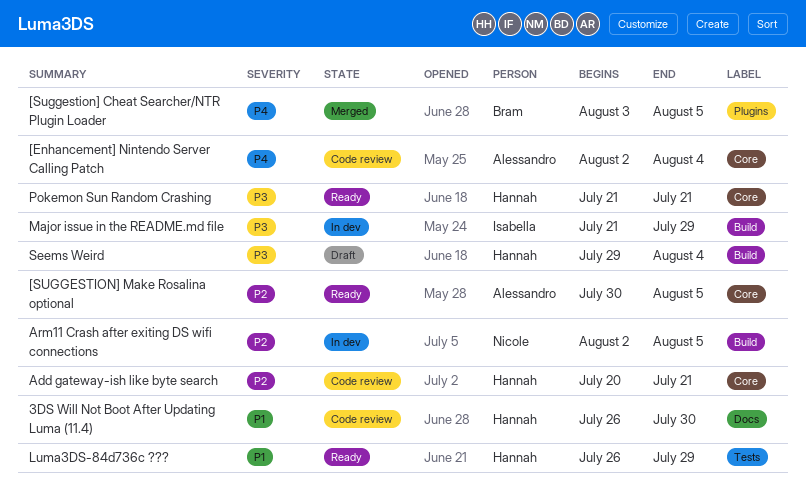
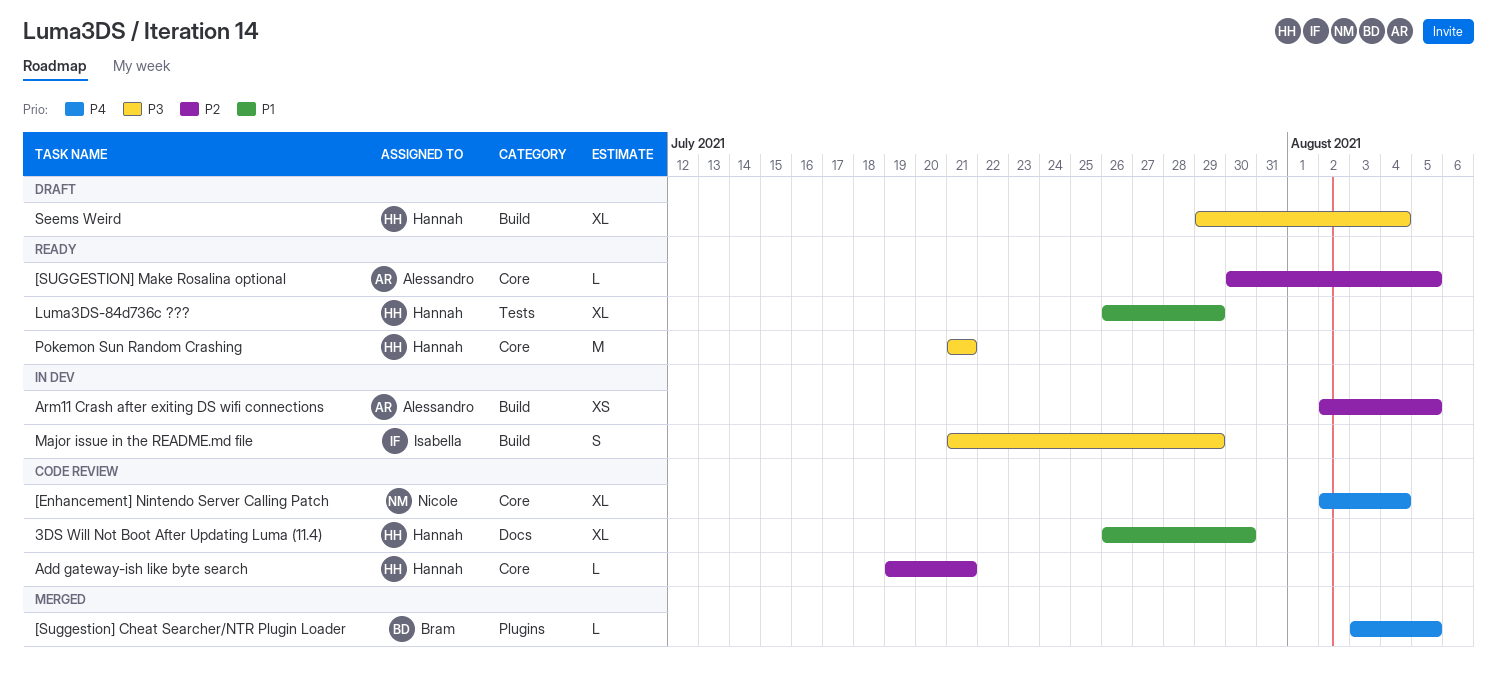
[Enhancement] Nintendo Server Calling Patch, owner: Alessandro -> Nicole
Add gateway-ish like byte search, start: Jul 20 -> Jul 19
Arm11 Crash after exiting DS wifi connections, owner: Nicole -> Alessandro

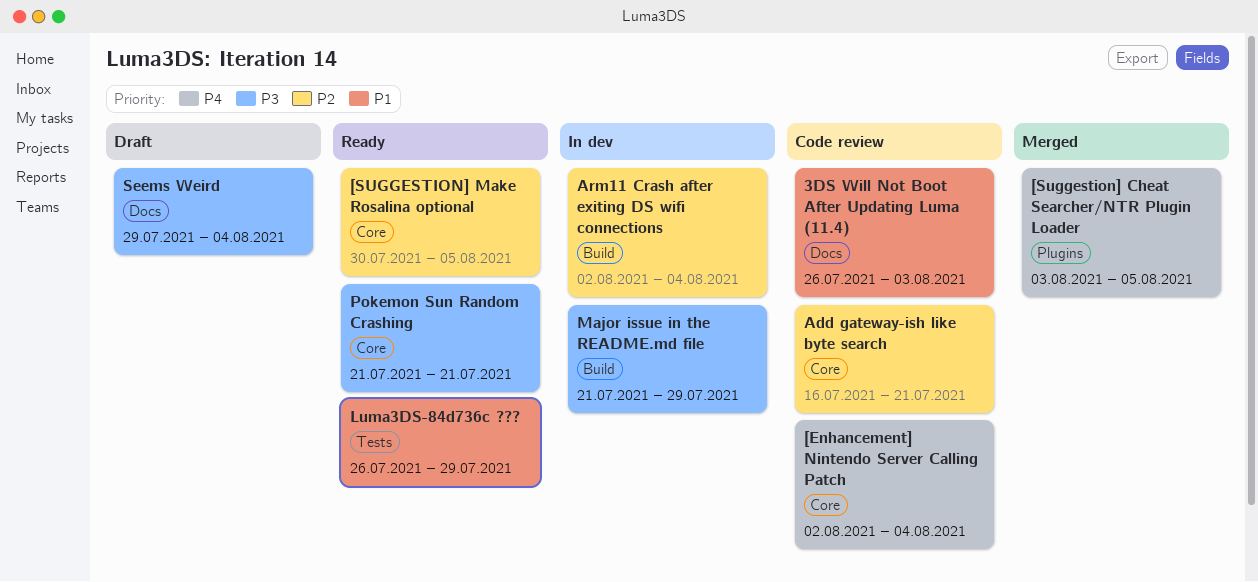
3DS Will Not Boot After Updating Luma (11.4), due: Jul 30 -> Aug 3
Add gateway-ish like byte search, start: Jul 19 -> Jul 16
Arm11 Crash after exiting DS wifi connections, due: Aug 5 -> Aug 4
Seems Weird, label: Build -> Docs

